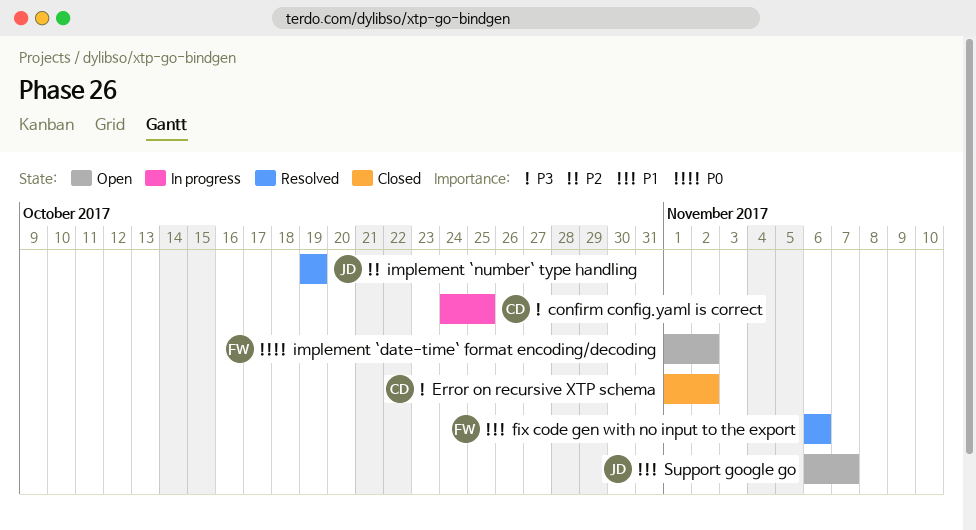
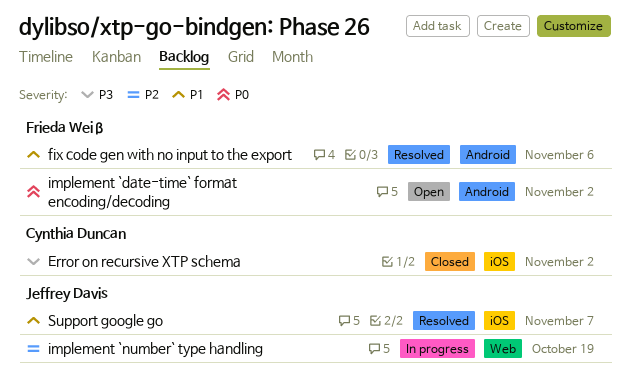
confirm config.yaml is correct: present -> none
implement `number` type handling, status: Resolved -> In progress
Support google go, status: Open -> Resolved

